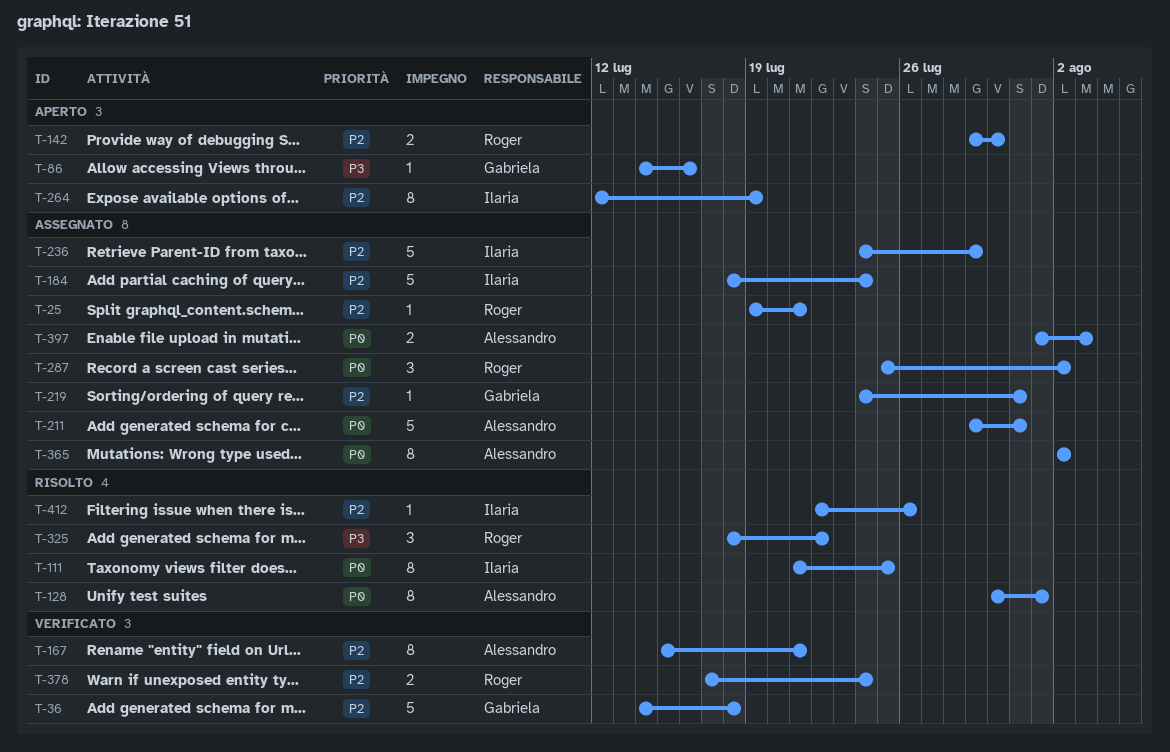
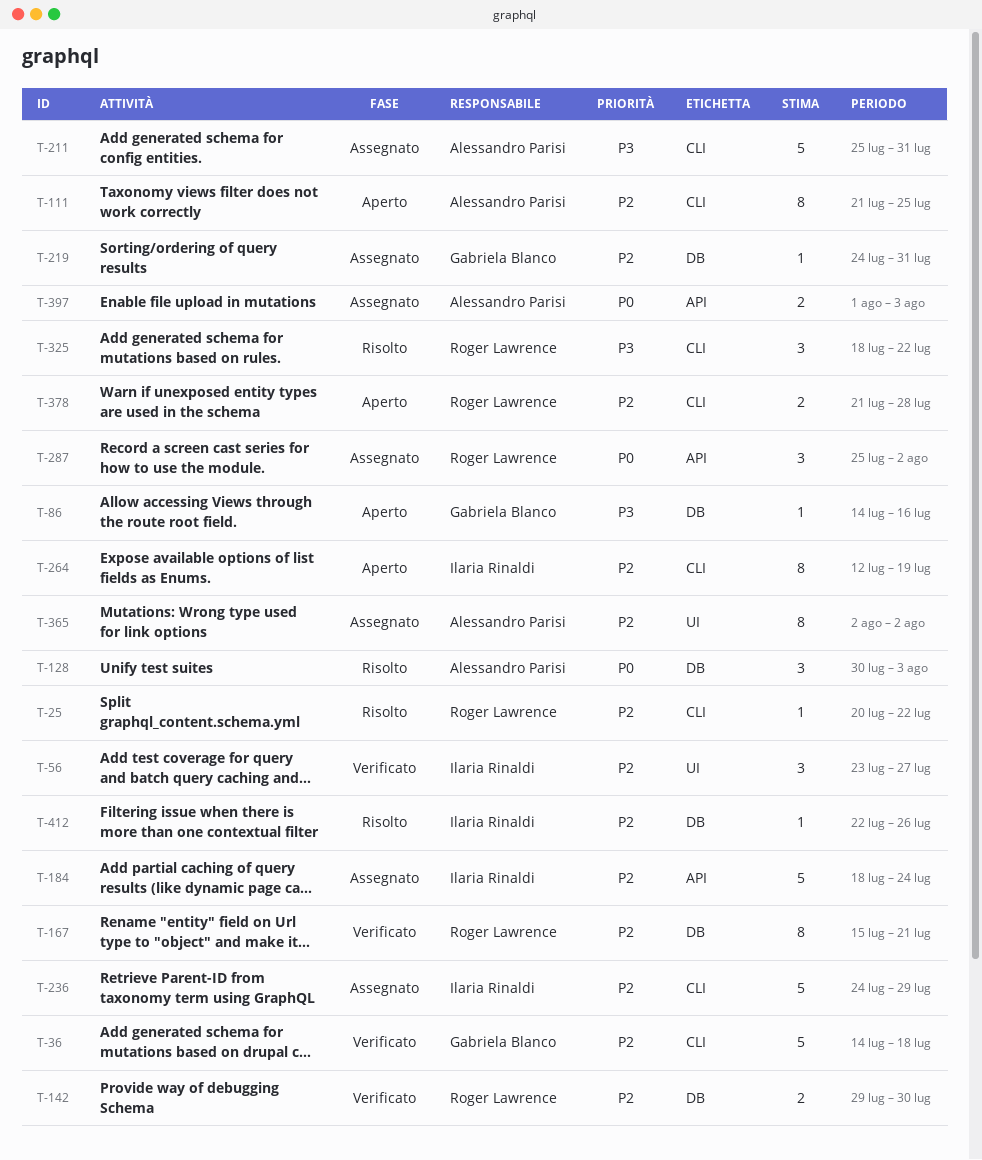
T-25, status: Assegnato -> Risolto
T-25, start: Jul 19 -> Jul 20
T-25, due: Jul 21 -> Jul 22
T-56: none -> present
T-111, status: Risolto -> Aperto
T-111, owner: Ilaria Rinaldi -> Alessandro Parisi
T-111, priority: P0 -> P2
T-128, estimate: 8 -> 3
T-128, due: Aug 1 -> Aug 3
T-142, status: Aperto -> Verificato
T-167, owner: Alessandro Parisi -> Roger Lawrence
T-211, priority: P0 -> P3
T-211, start: Jul 29 -> Jul 25
T-365, priority: P0 -> P2
T-378, status: Verificato -> Aperto
T-378, start: Jul 17 -> Jul 21
T-378, due: Jul 24 -> Jul 28

